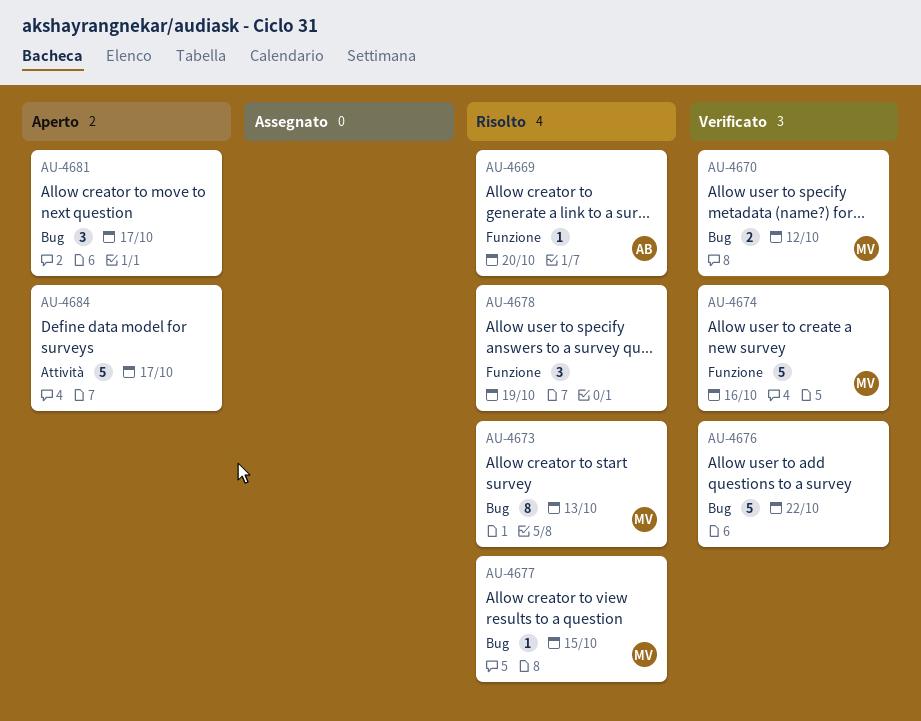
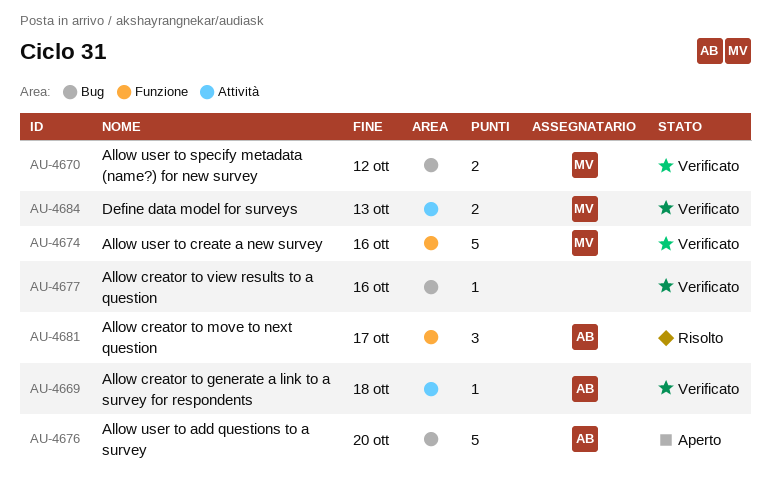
AU-4669, status: Risolto -> Verificato
AU-4669, label: Funzione -> Attività
AU-4669, due: Oct 20 -> Oct 18
AU-4673: present -> none
AU-4676, status: Verificato -> Aperto
AU-4676, owner: none -> AB
AU-4676, due: Oct 22 -> Oct 20
AU-4677, status: Risolto -> Verificato
AU-4677, owner: MV -> none
AU-4677, due: Oct 15 -> Oct 16
AU-4678: present -> none
AU-4681, status: Aperto -> Risolto
AU-4681, owner: none -> AB
AU-4681, label: Bug -> Funzione
AU-4684, status: Aperto -> Verificato
AU-4684, owner: none -> MV
AU-4684, estimate: 5 -> 2
AU-4684, due: Oct 17 -> Oct 13

